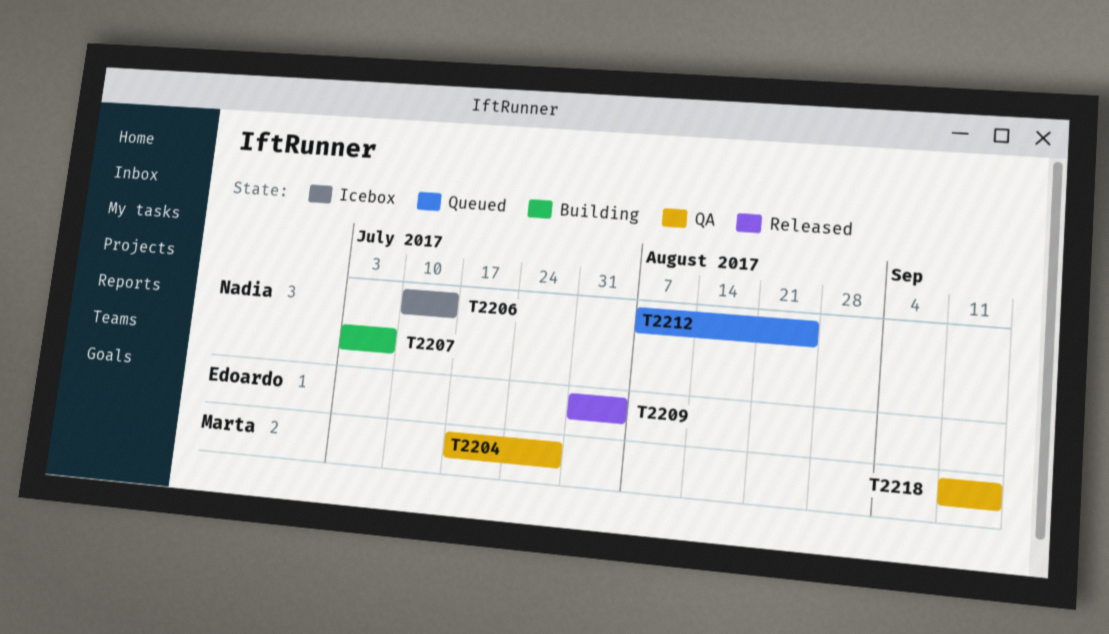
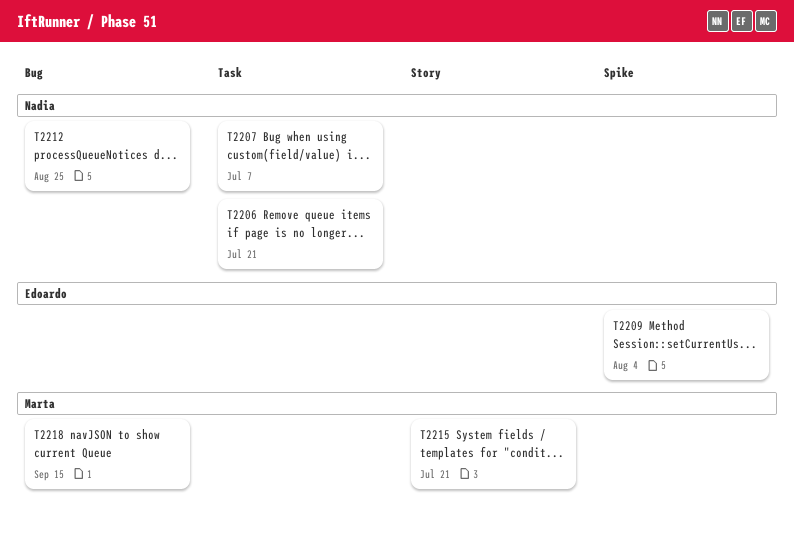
T2204: present -> none
T2206, due: Jul 14 -> Jul 21
T2215: none -> present

